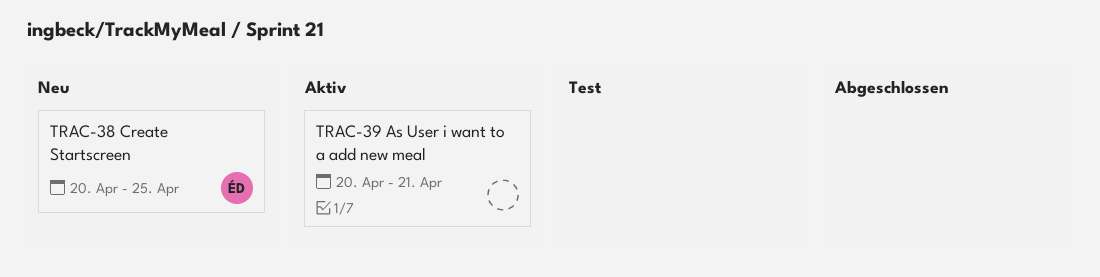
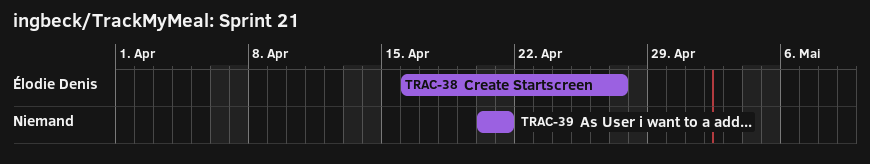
TRAC-38, start: Apr 20 -> Apr 16
TRAC-38, due: Apr 25 -> Apr 27

